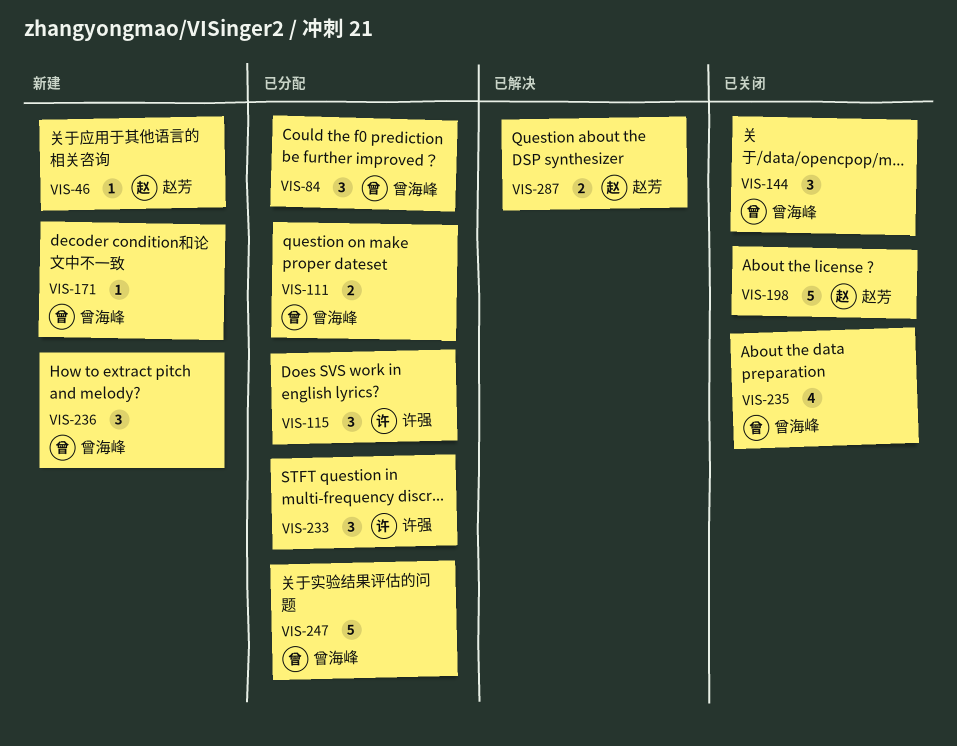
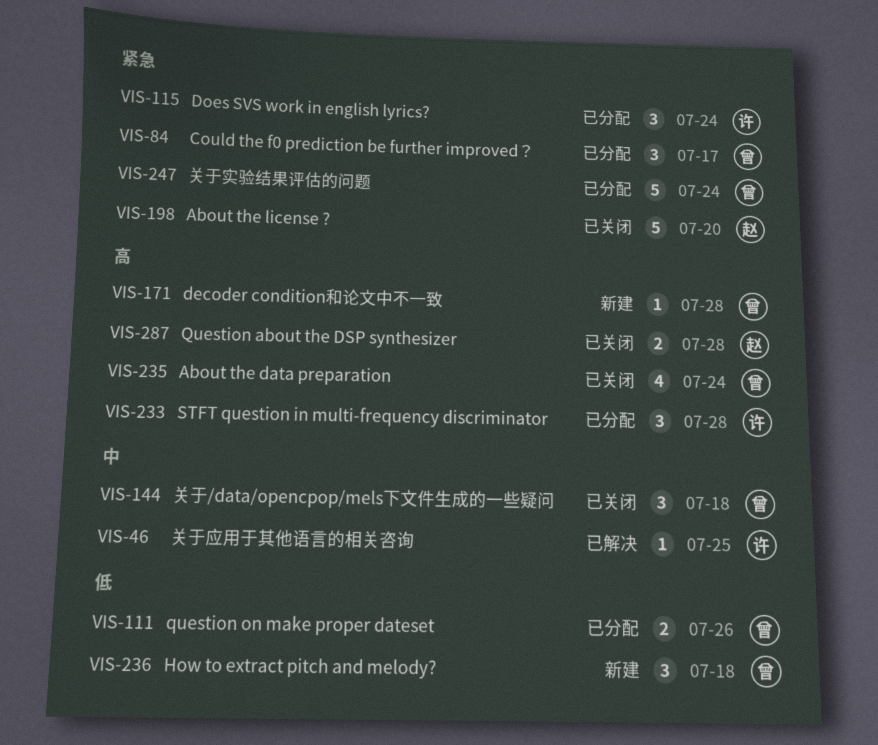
VIS-46, status: 新建 -> 已解决
VIS-46, owner: 赵芳 -> 许强
VIS-287, status: 已解决 -> 已关闭

